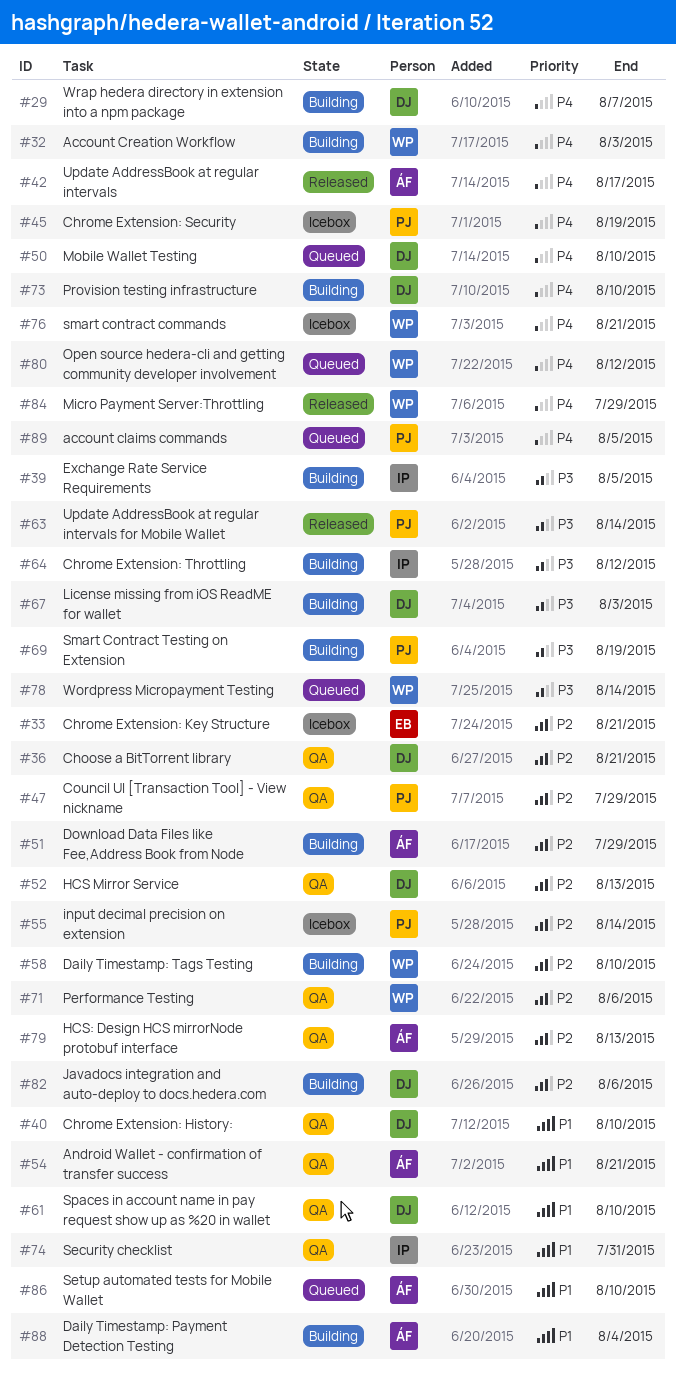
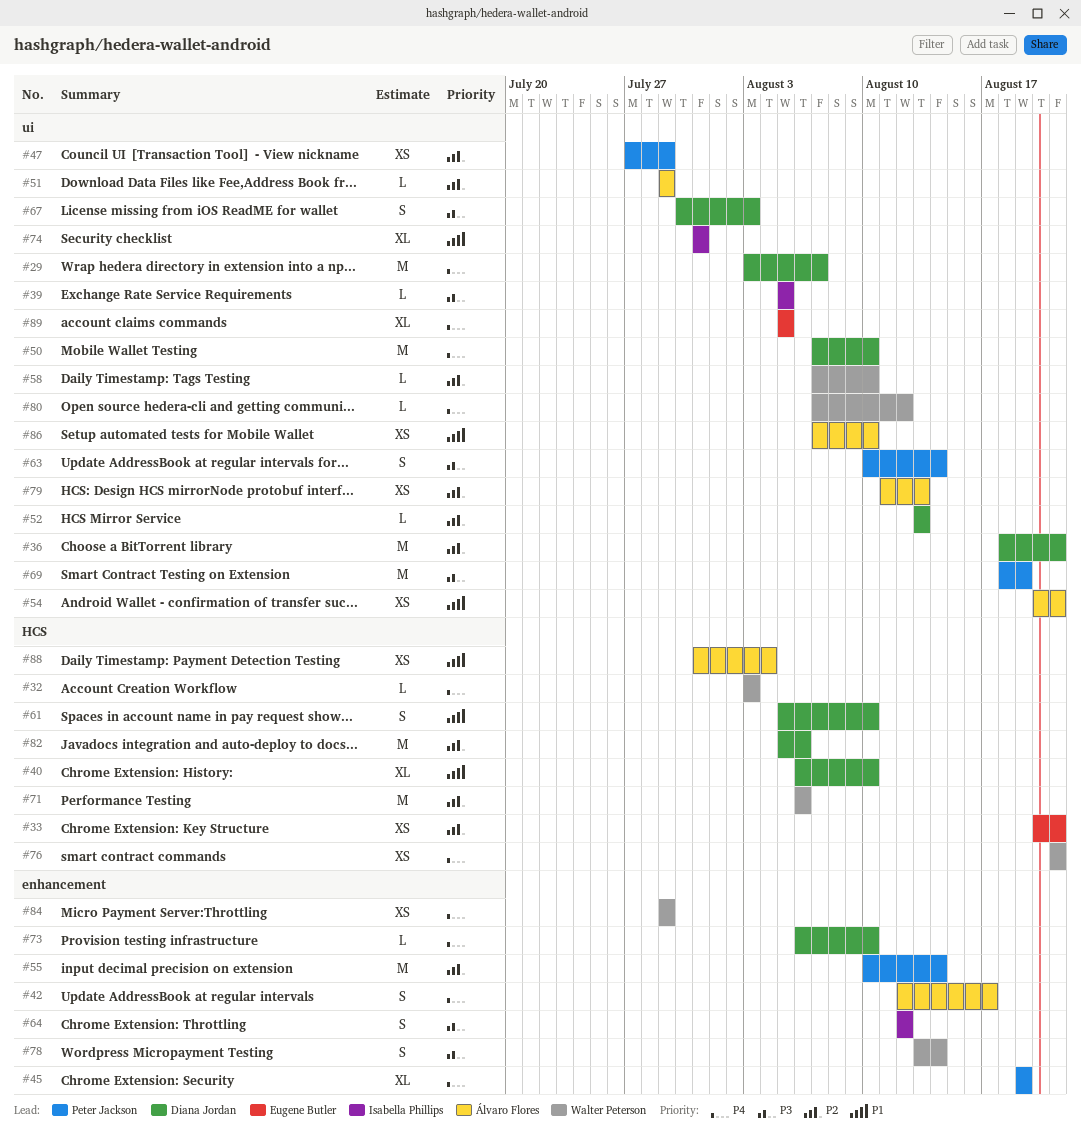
#89, owner: Peter Jackson -> Eugene Butler

